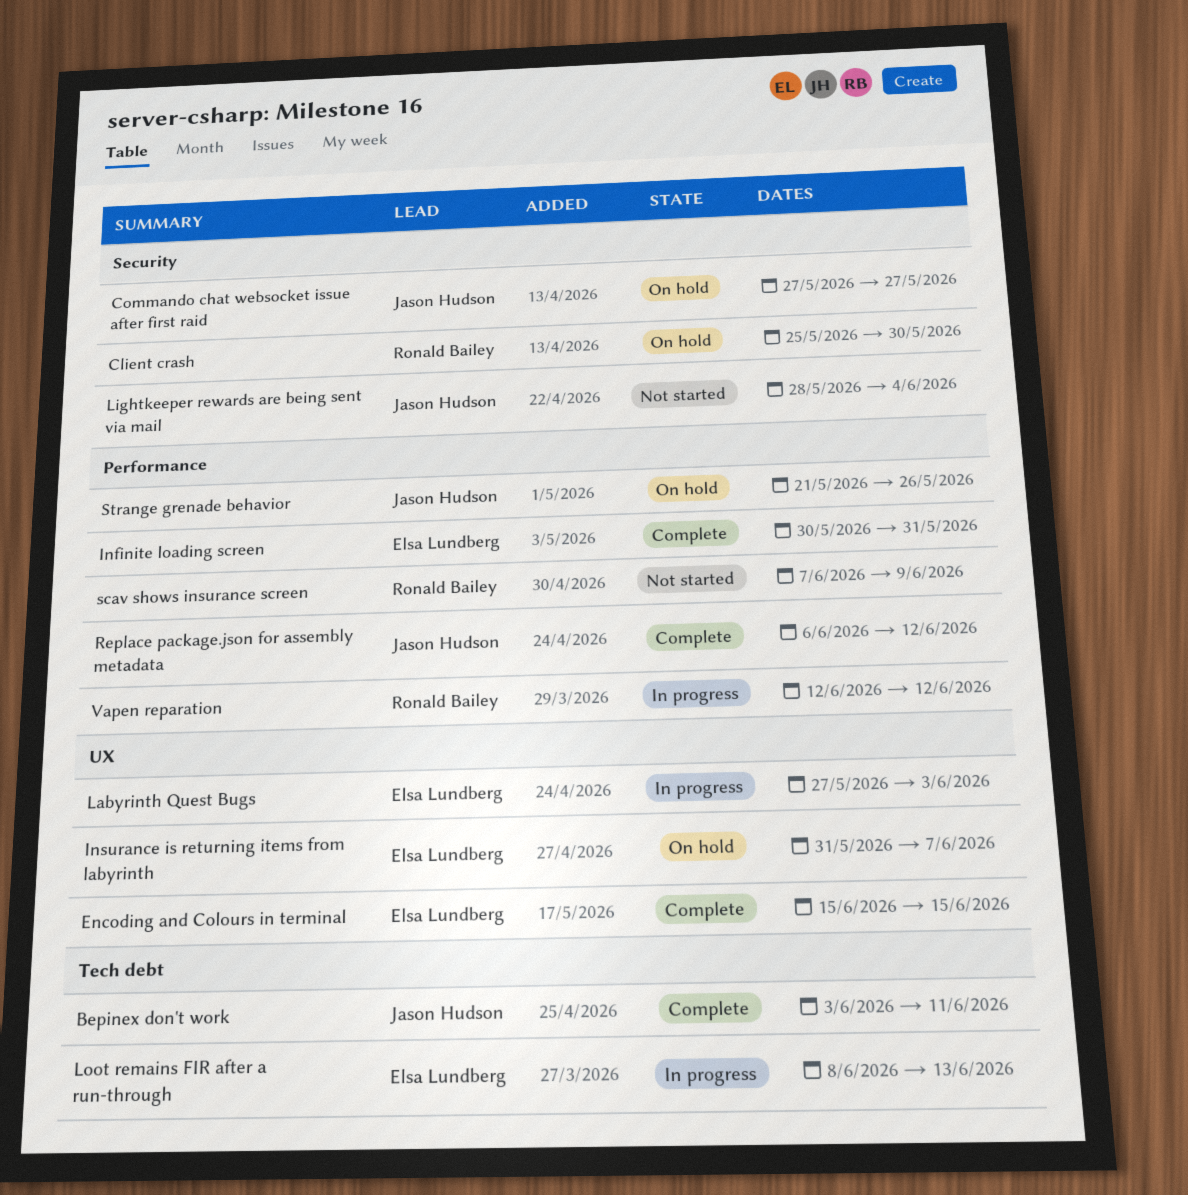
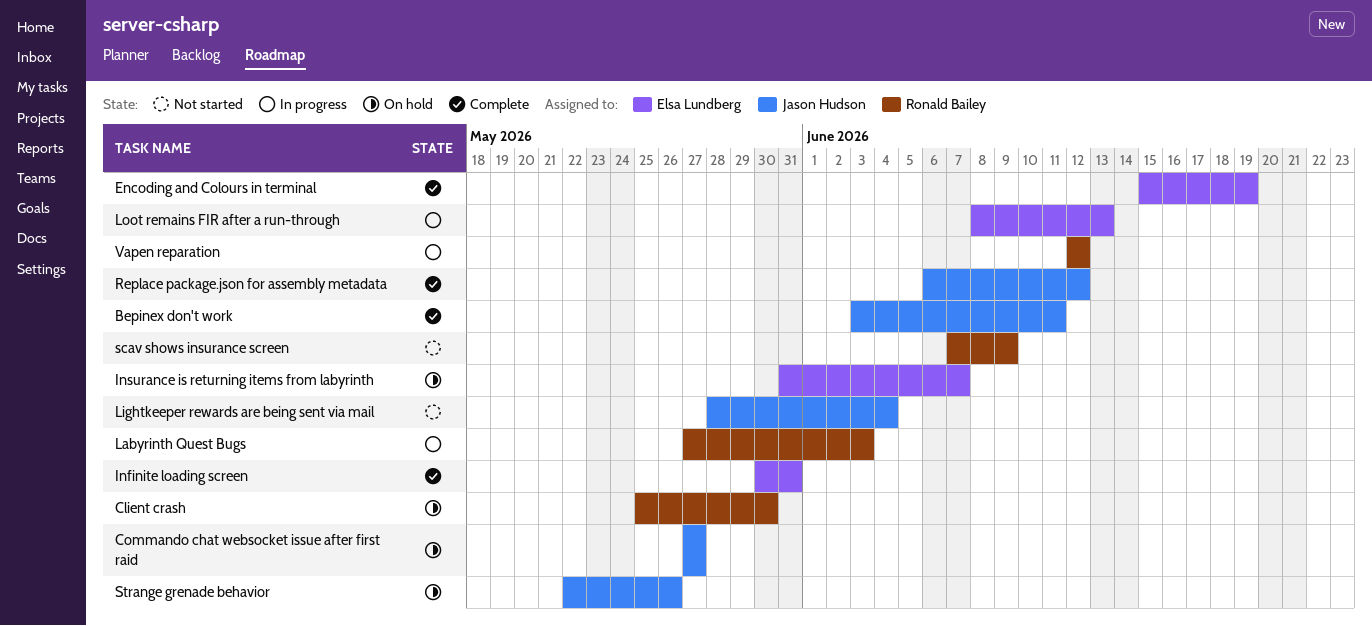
Encoding and Colours in terminal, due: Jun 15 -> Jun 19
Labyrinth Quest Bugs, owner: Elsa Lundberg -> Ronald Bailey
Strange grenade behavior, start: May 21 -> May 22

